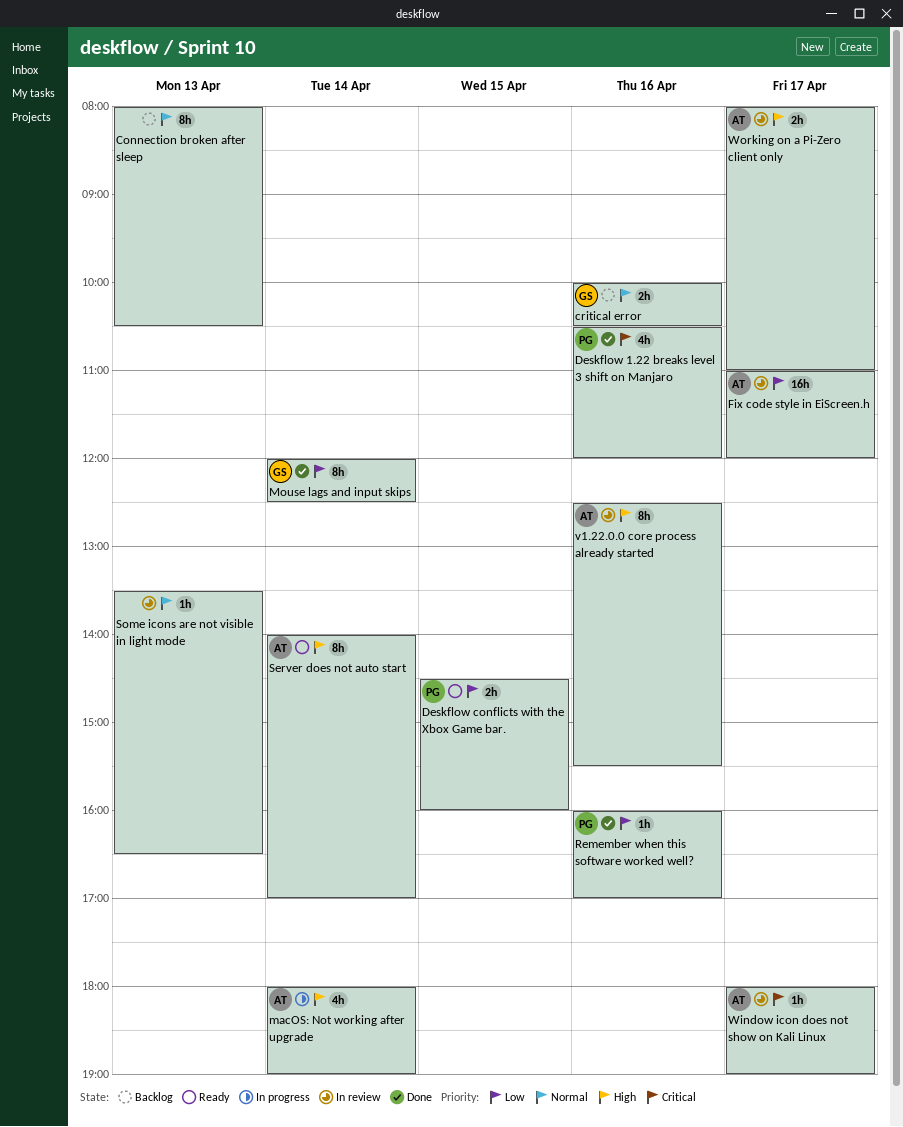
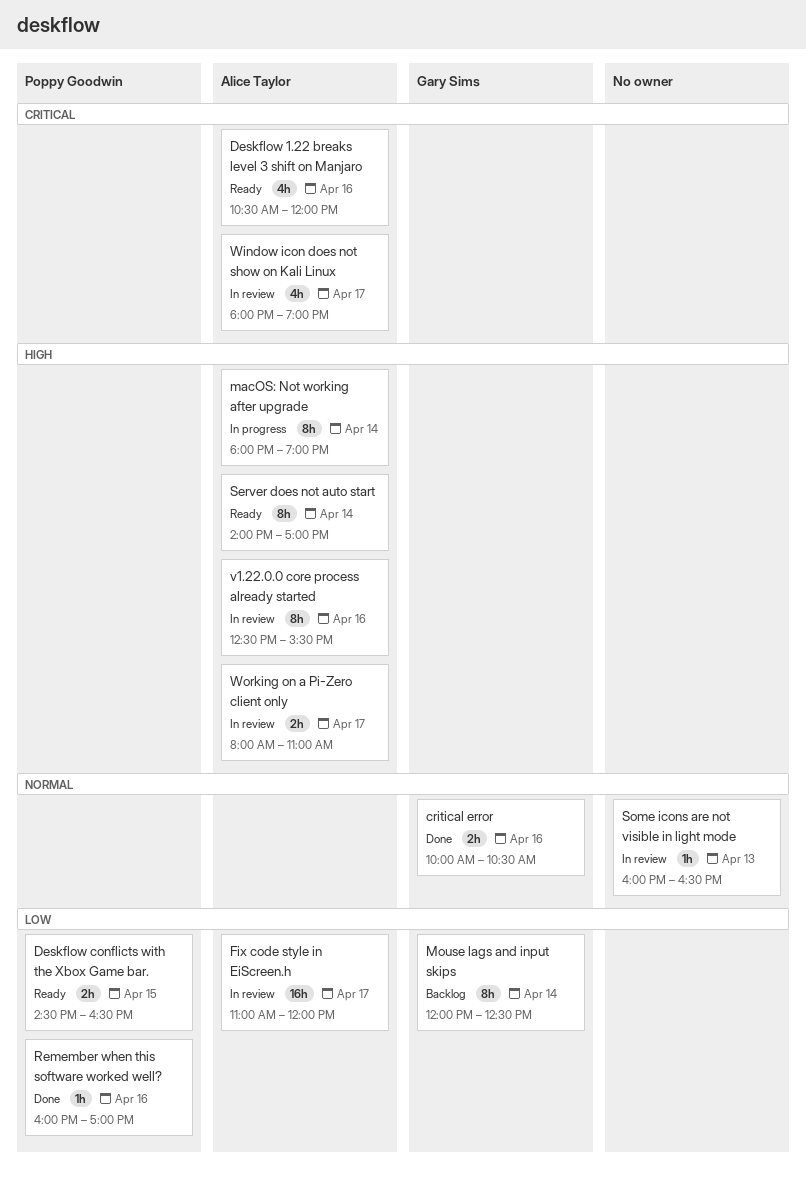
Connection broken after sleep: present -> none
critical error, status: Backlog -> Done
Deskflow 1.22 breaks level 3 shift on Manjaro, status: Done -> Ready
Deskflow 1.22 breaks level 3 shift on Manjaro, owner: Poppy Goodwin -> Alice Taylor
Deskflow conflicts with the Xbox Game bar., ends: 16:00 -> 16:30
macOS: Not working after upgrade, estimate: 4h -> 8h
Mouse lags and input skips, status: Done -> Backlog
Some icons are not visible in light mode, begins: 13:30 -> 16:00
Window icon does not show on Kali Linux, estimate: 1h -> 4h

